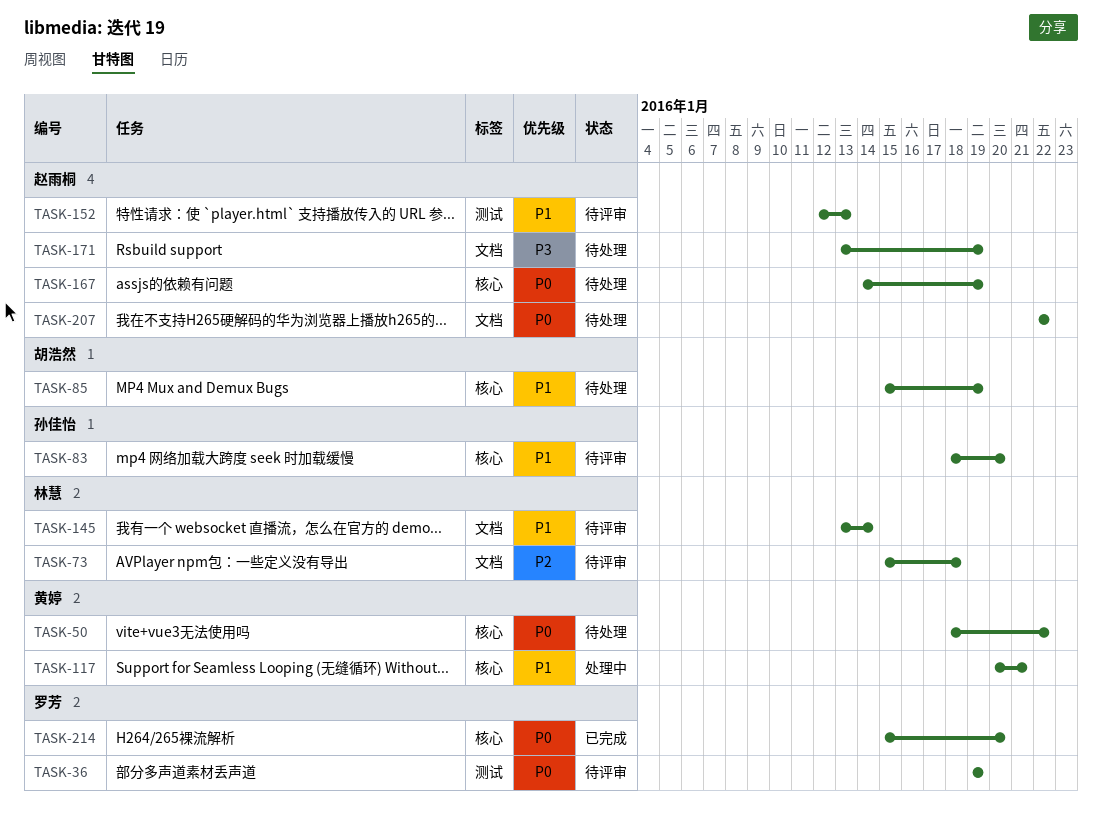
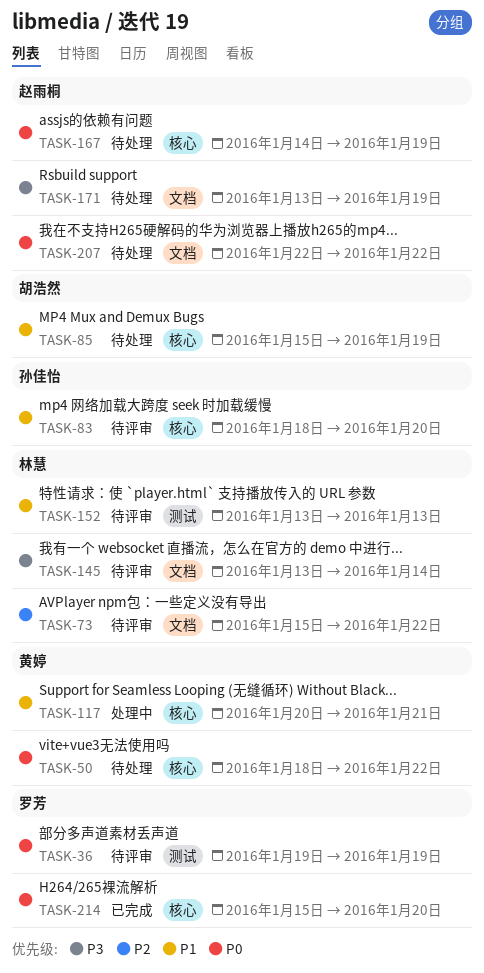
TASK-73, due: Jan 18 -> Jan 22
TASK-145, priority: P1 -> P3
TASK-152, owner: 赵雨桐 -> 林慧
TASK-152, start: Jan 12 -> Jan 13

